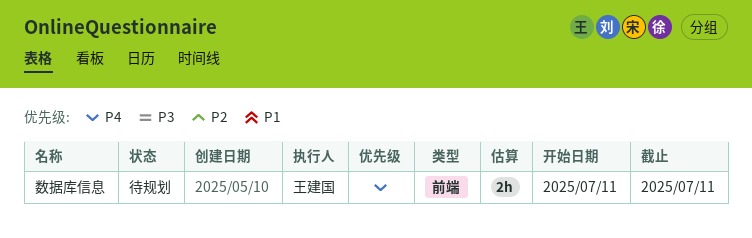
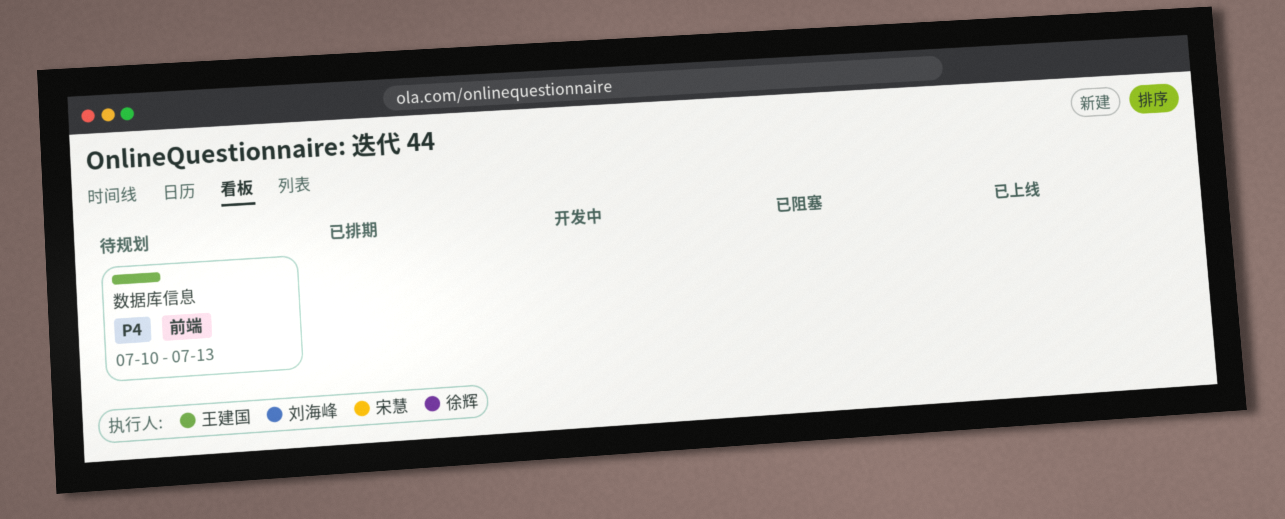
数据库信息, start: Jul 11 -> Jul 10
数据库信息, due: Jul 11 -> Jul 13

